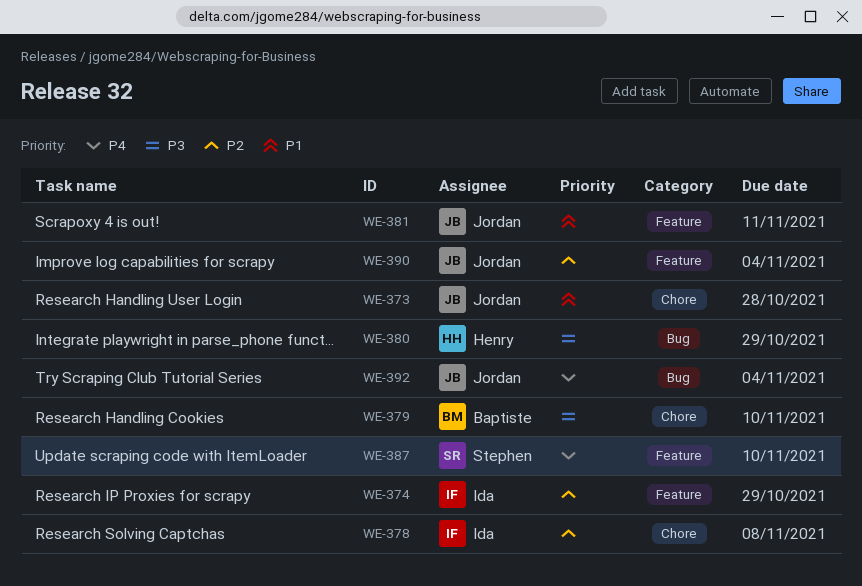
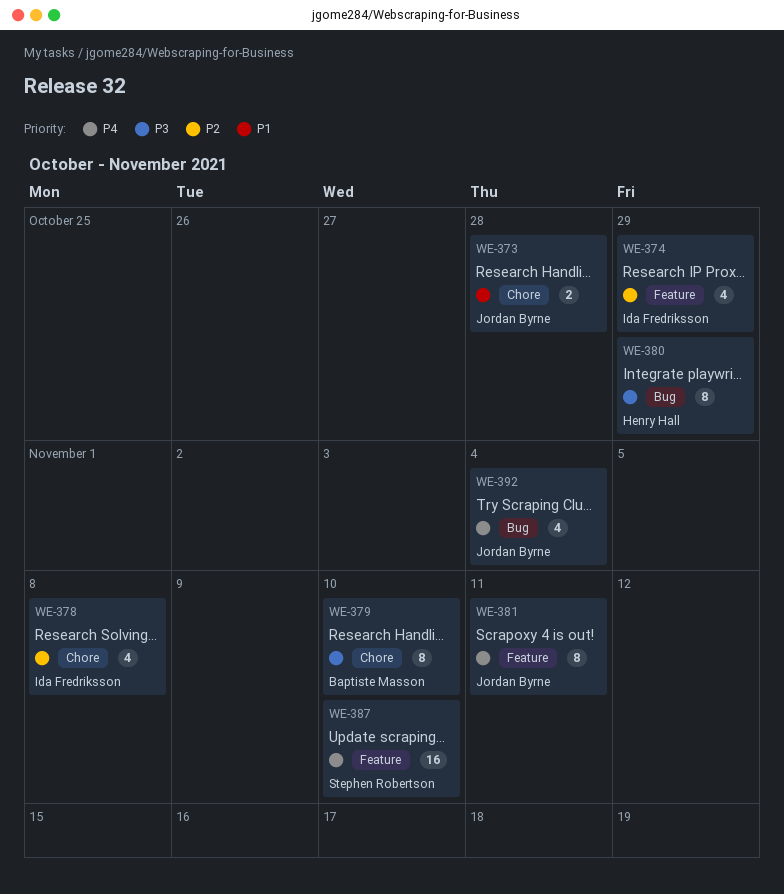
WE-381, priority: P1 -> P4
WE-390: present -> none

